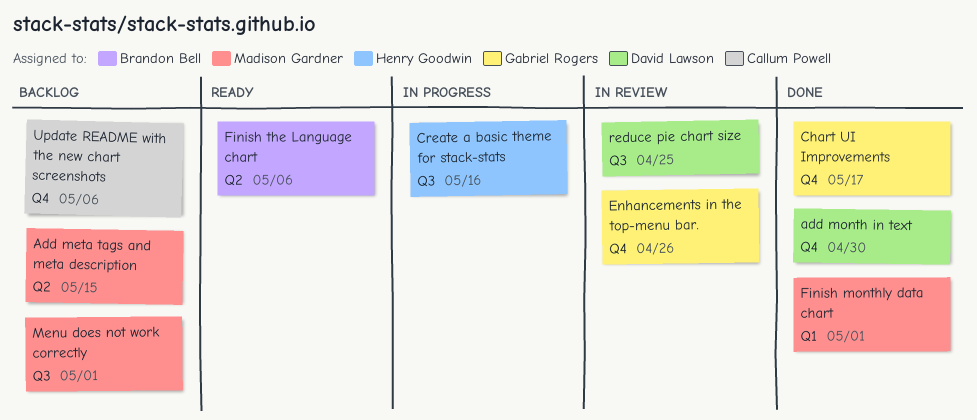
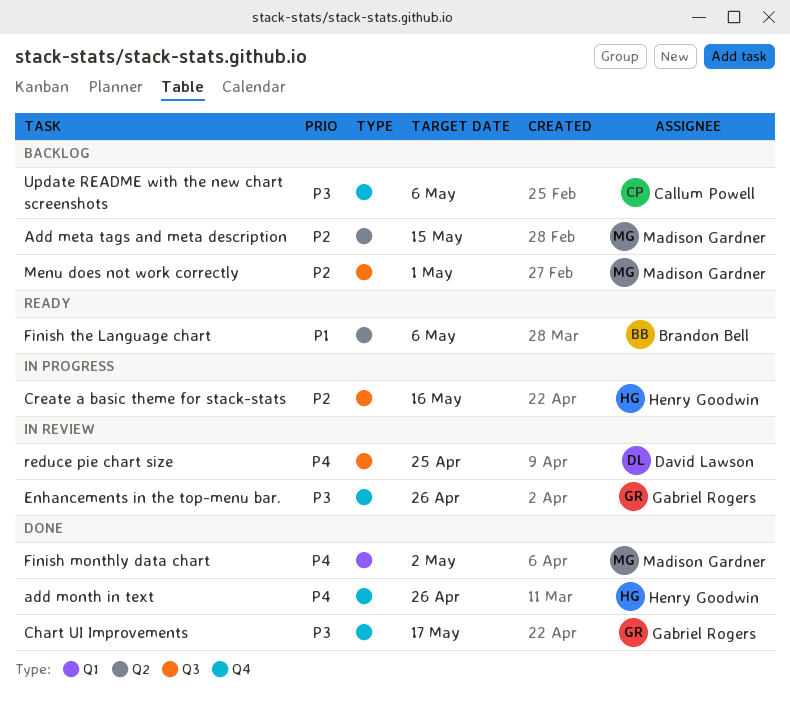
add month in text, owner: David Lawson -> Henry Goodwin
add month in text, due: Apr 30 -> Apr 26
Finish monthly data chart, due: May 1 -> May 2

